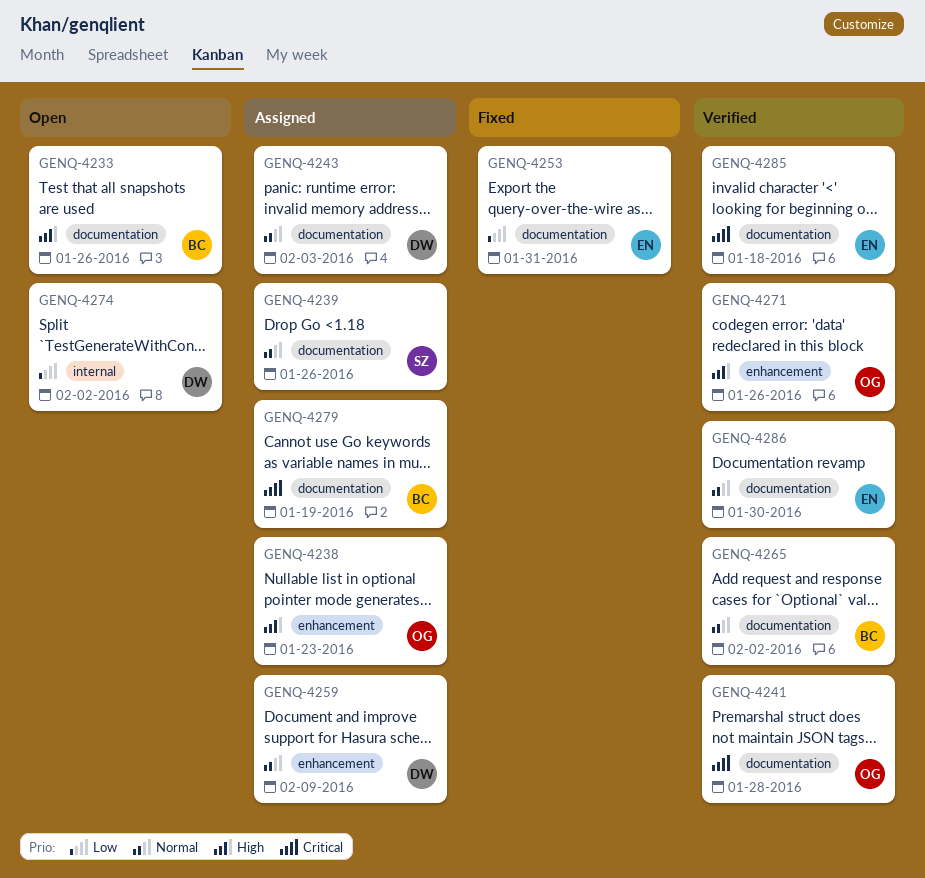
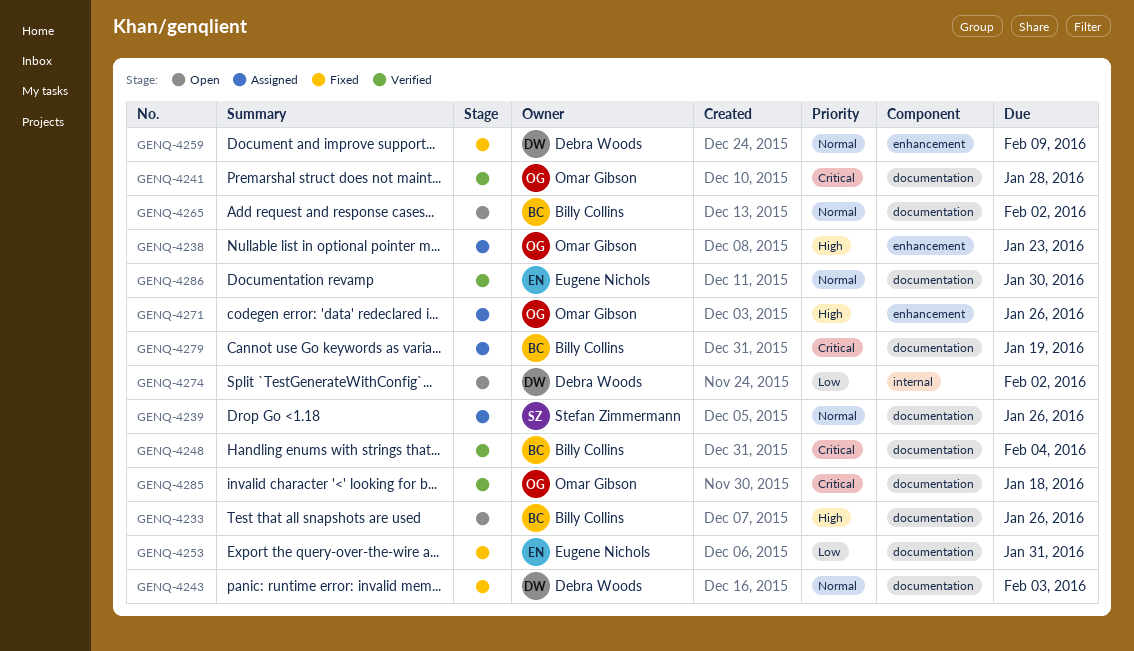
GENQ-4243, status: Assigned -> Fixed
GENQ-4248: none -> present
GENQ-4259, status: Assigned -> Fixed
GENQ-4265, status: Verified -> Open
GENQ-4271, status: Verified -> Assigned
GENQ-4285, owner: Eugene Nichols -> Omar Gibson

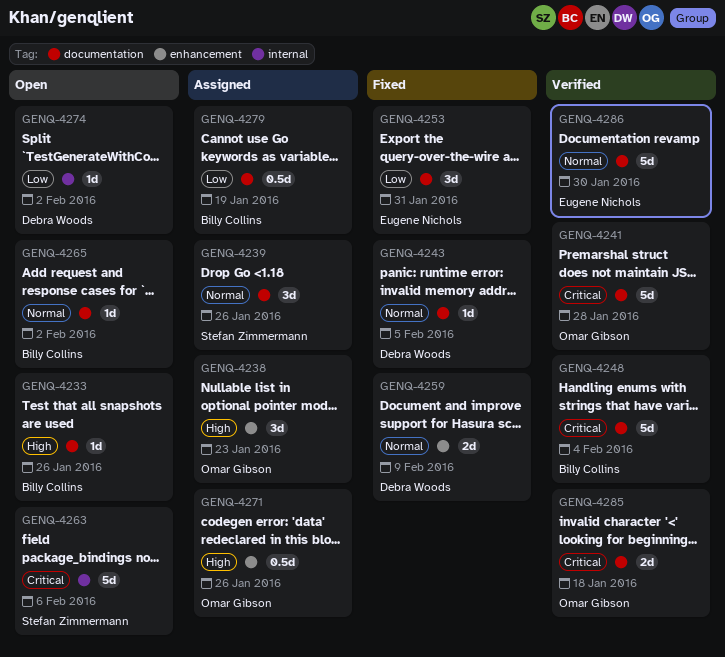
GENQ-4243, due: Feb 3 -> Feb 5
GENQ-4263: none -> present
GENQ-4279, priority: Critical -> Low

